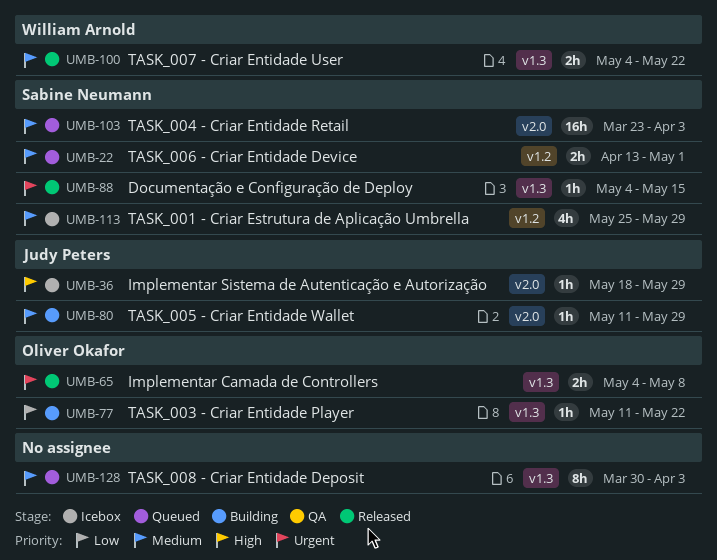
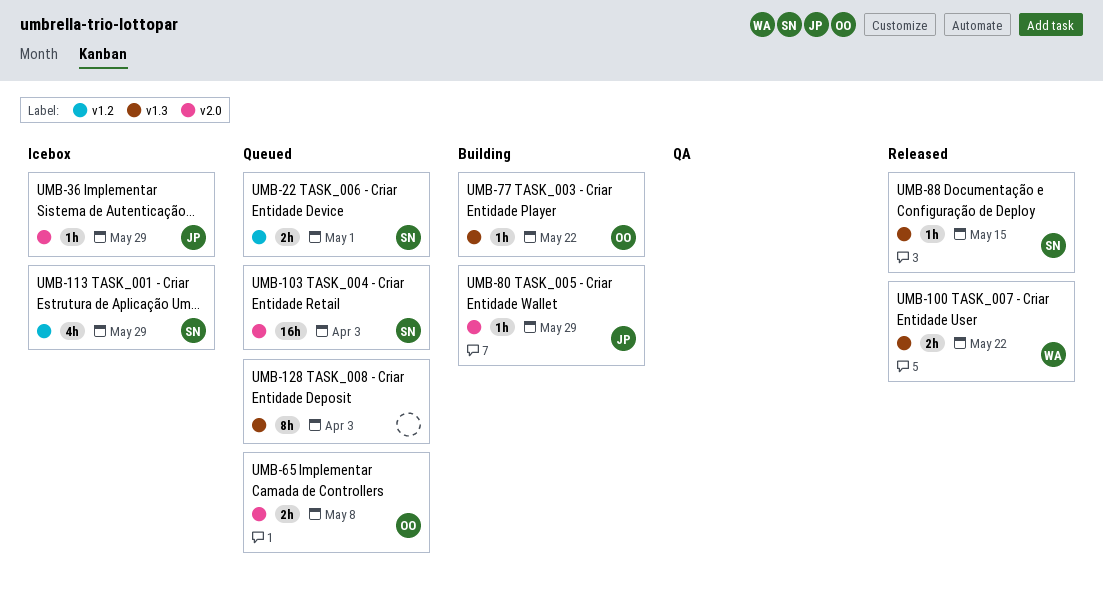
UMB-65, status: Released -> Queued
UMB-65, label: v1.3 -> v2.0

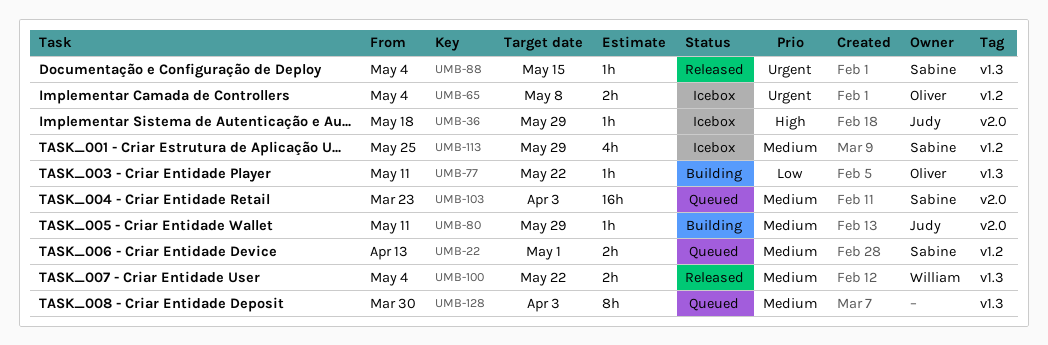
UMB-65, status: Queued -> Icebox
UMB-65, label: v2.0 -> v1.2

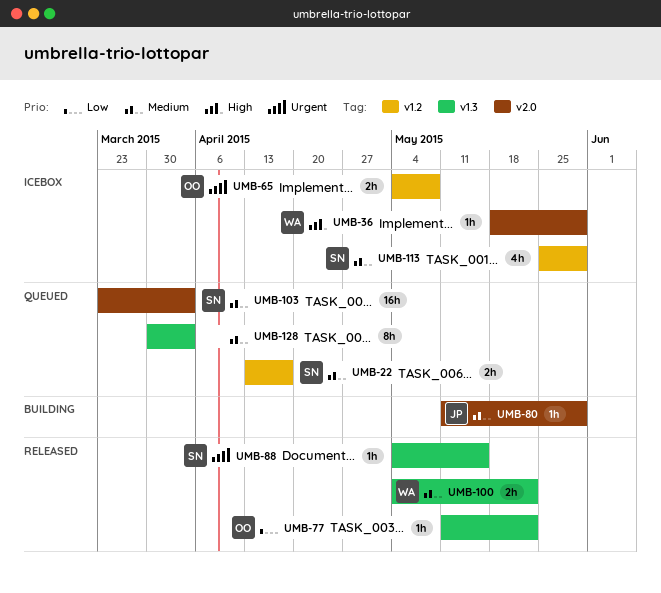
UMB-22, due: May 1 -> Apr 17
UMB-36, owner: Judy -> William
UMB-77, status: Building -> Released

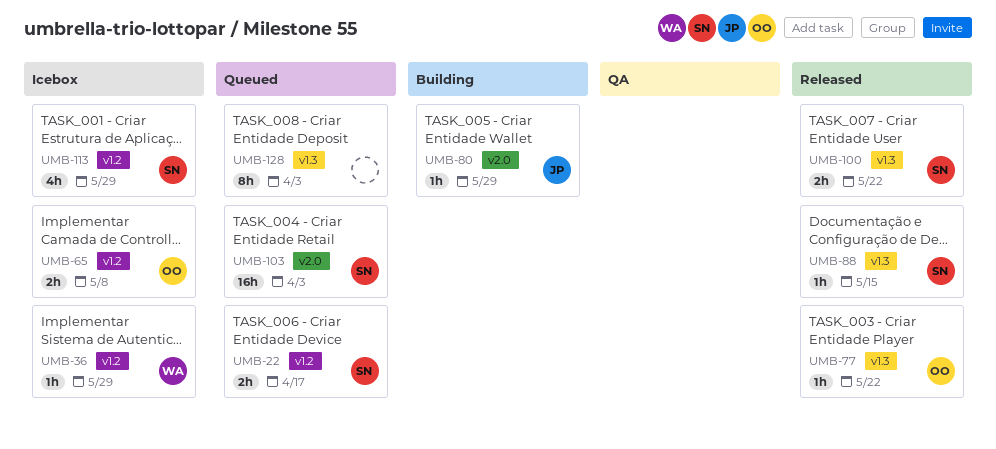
UMB-36, label: v2.0 -> v1.2
UMB-100, owner: WA -> SN

